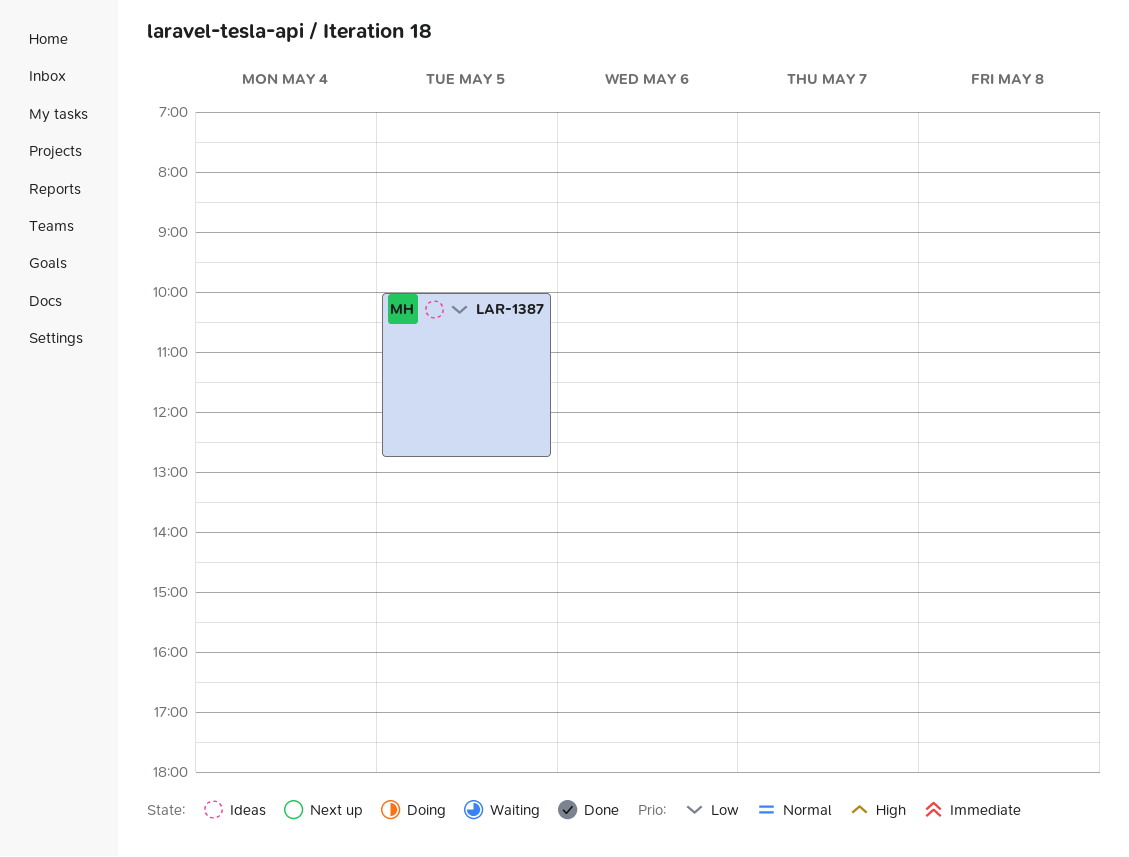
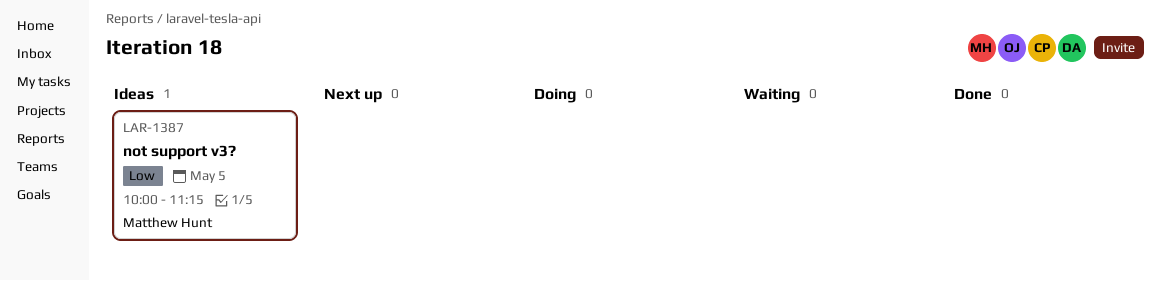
LAR-1387, ends: 12:45 -> 11:15

